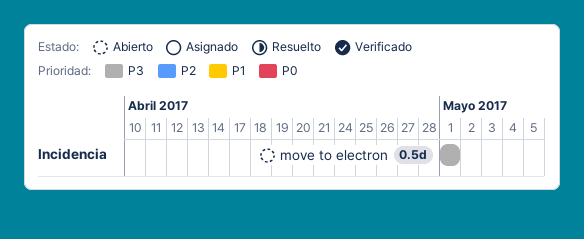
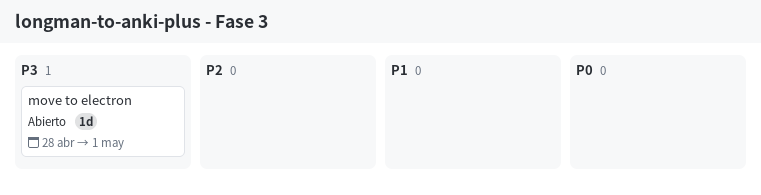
move to electron, estimate: 0.5d -> 1d
move to electron, start: May 1 -> Apr 28

